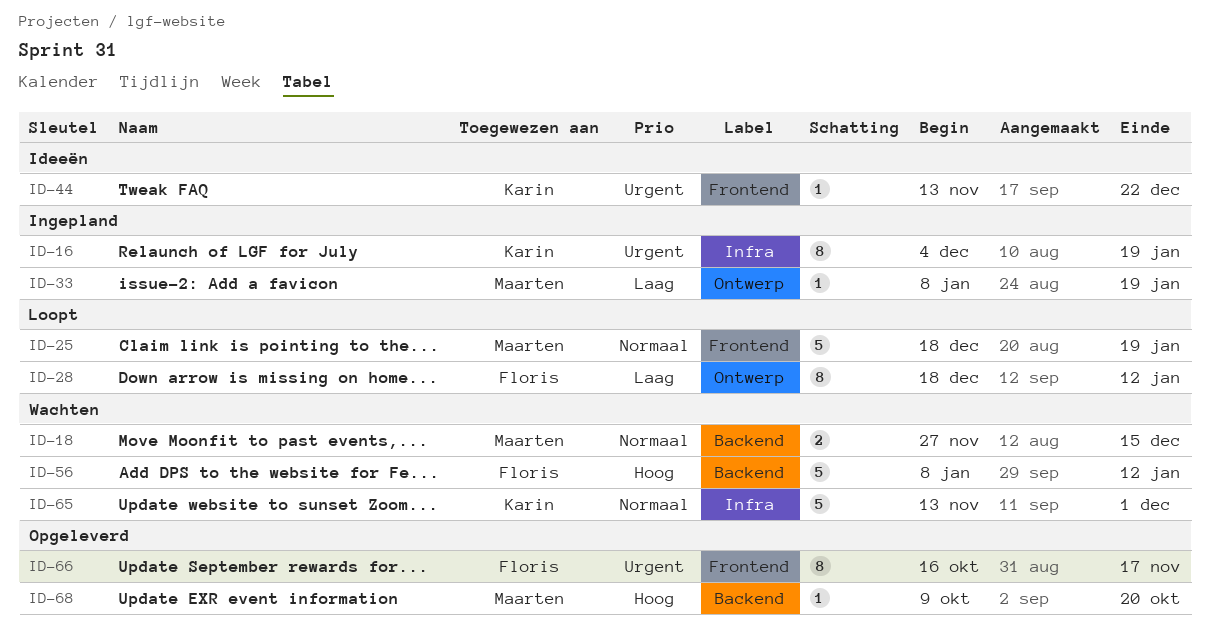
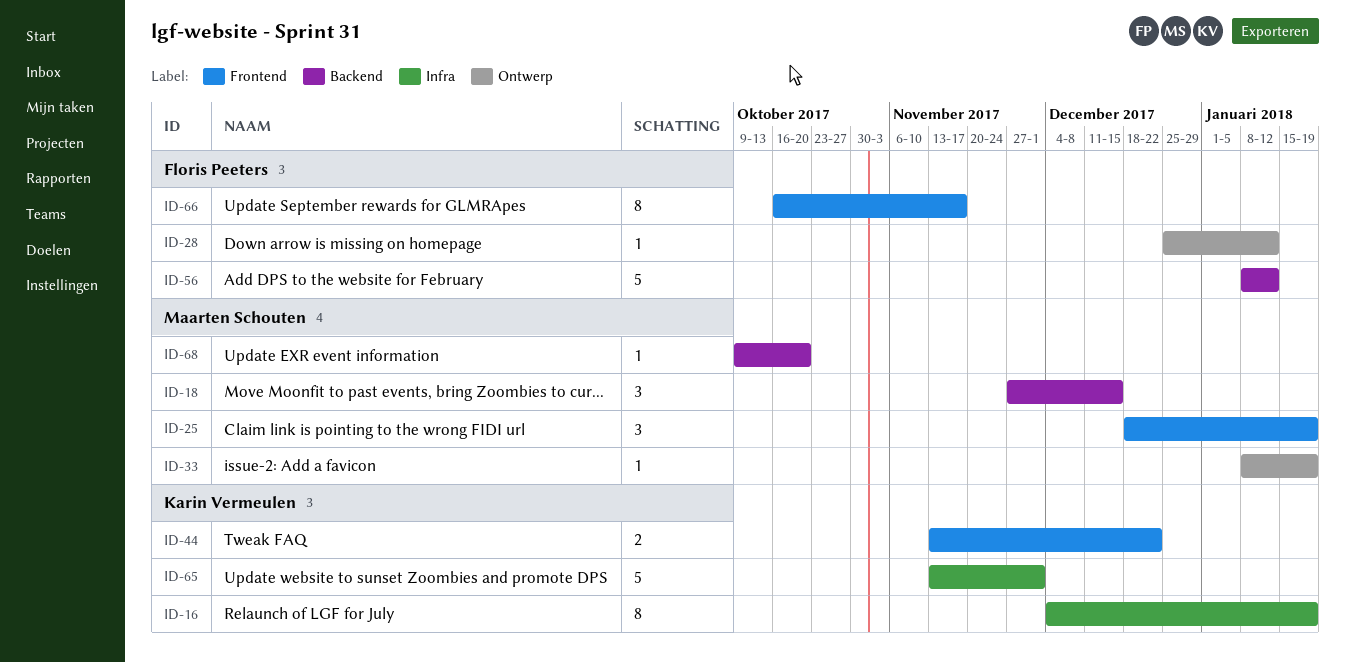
ID-18, estimate: 2 -> 3
ID-25, estimate: 5 -> 3
ID-28, estimate: 8 -> 1
ID-28, start: Dec 18 -> Dec 25
ID-44, estimate: 1 -> 2

